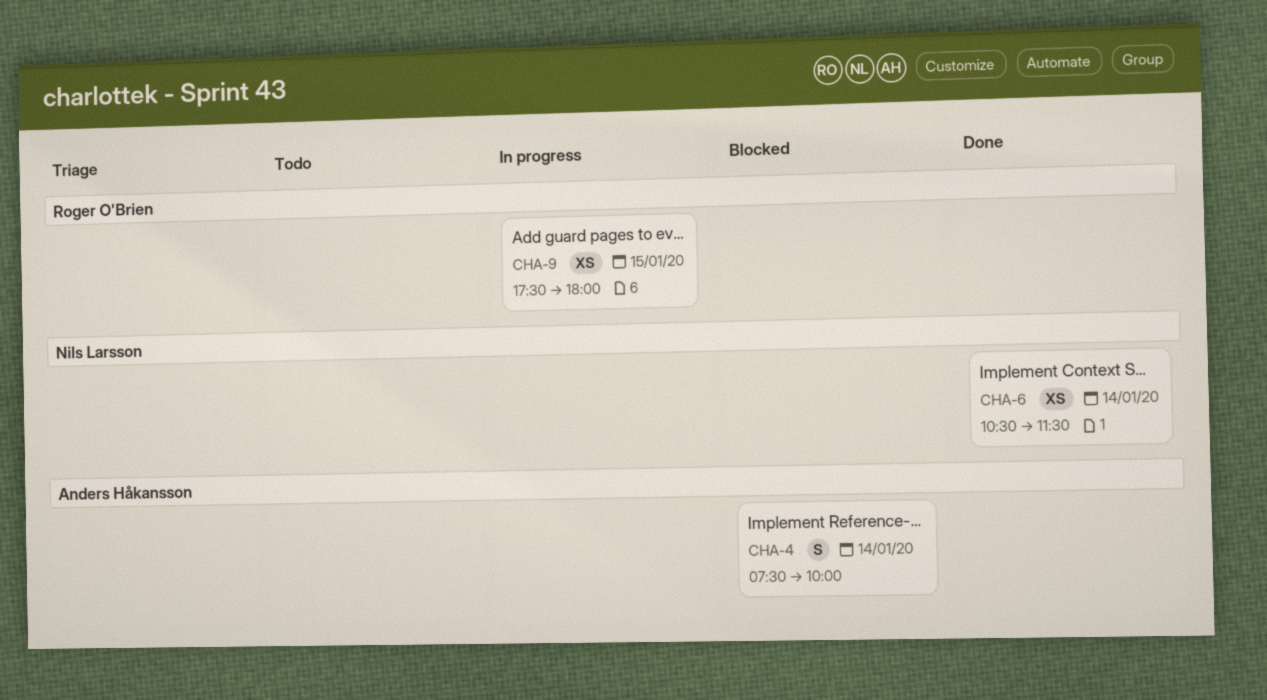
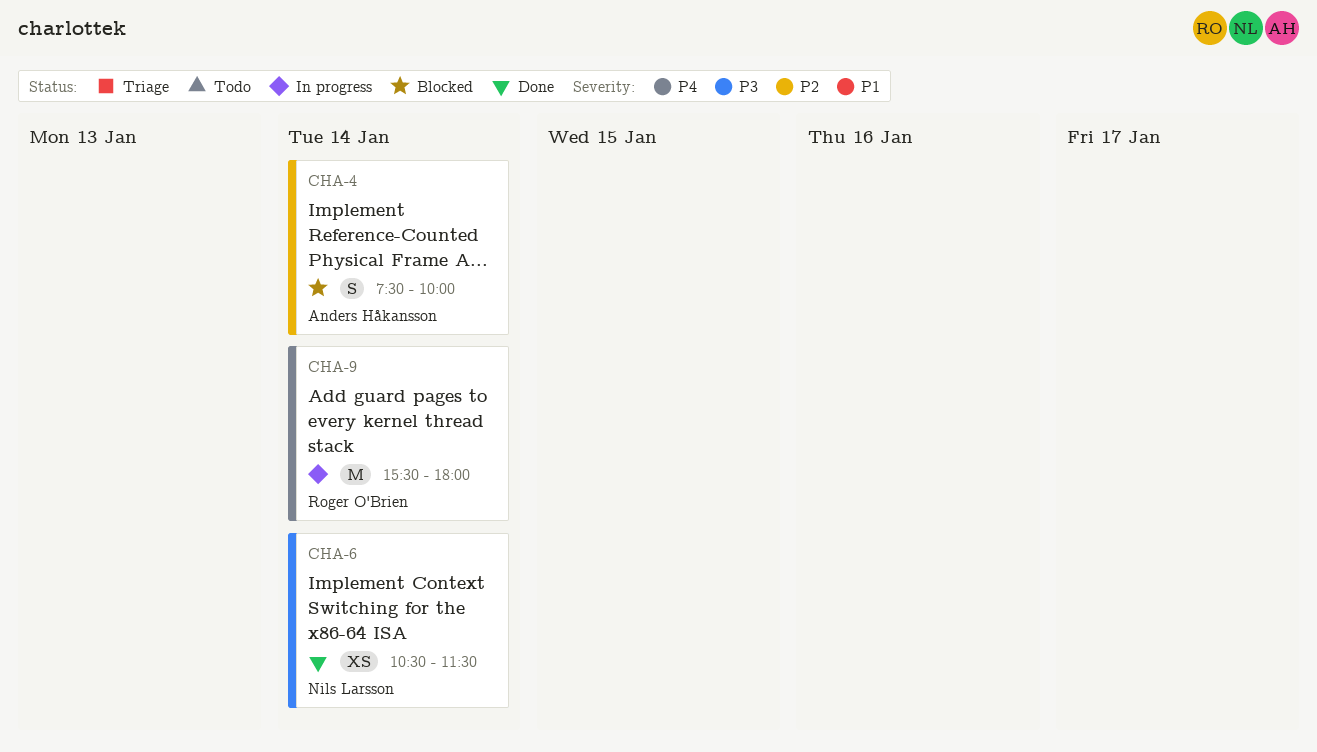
CHA-9, estimate: XS -> M
CHA-9, day: Jan 15 -> Jan 14
CHA-9, begins: 17:30 -> 15:30

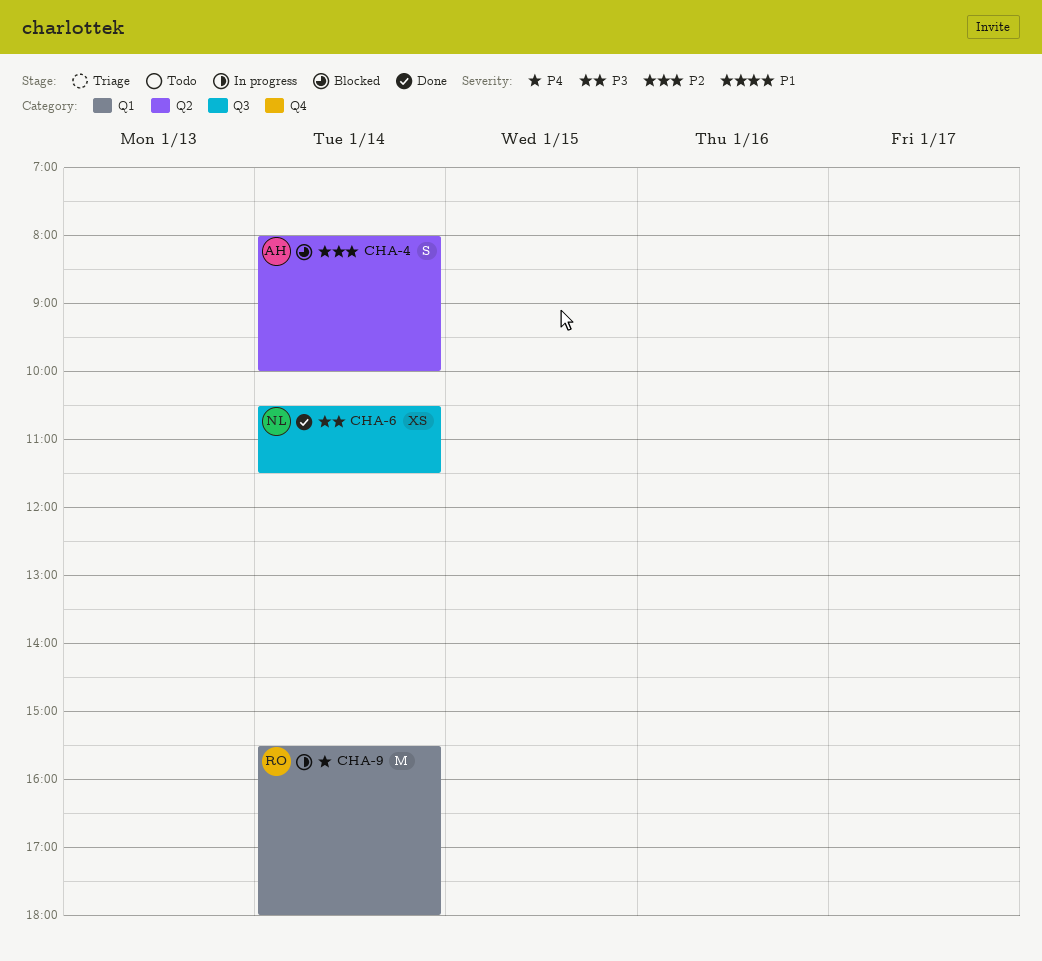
CHA-4, begins: 07:30 -> 08:00

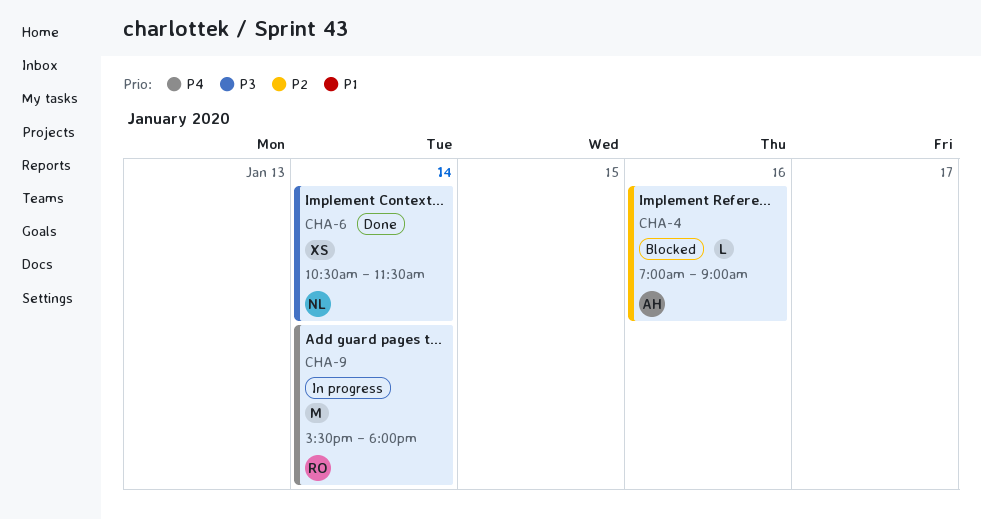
CHA-4, estimate: S -> L
CHA-4, day: Jan 14 -> Jan 16
CHA-4, begins: 08:00 -> 07:00
CHA-4, ends: 10:00 -> 09:00

